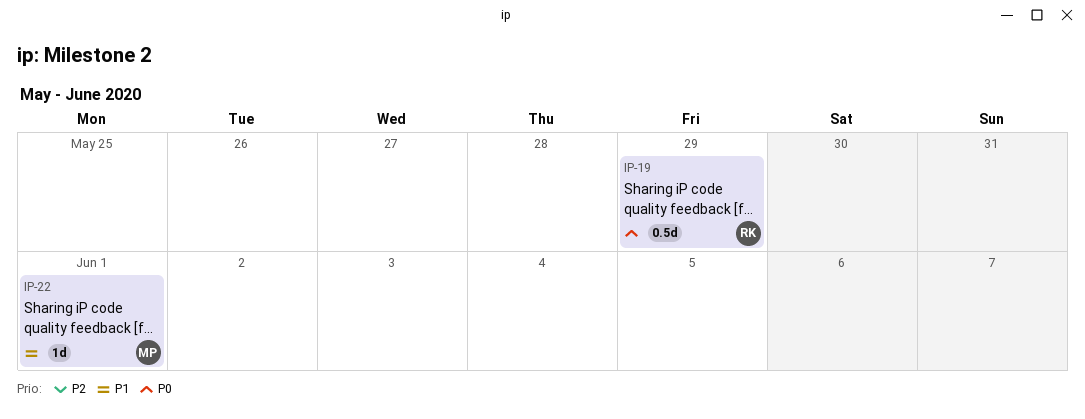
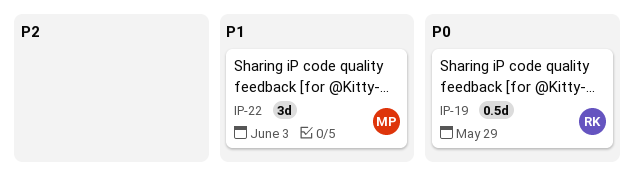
IP-22, estimate: 1d -> 3d
IP-22, due: Jun 1 -> Jun 3

